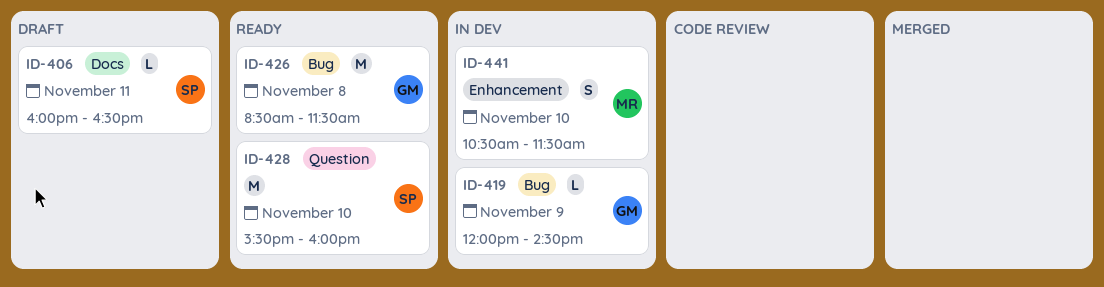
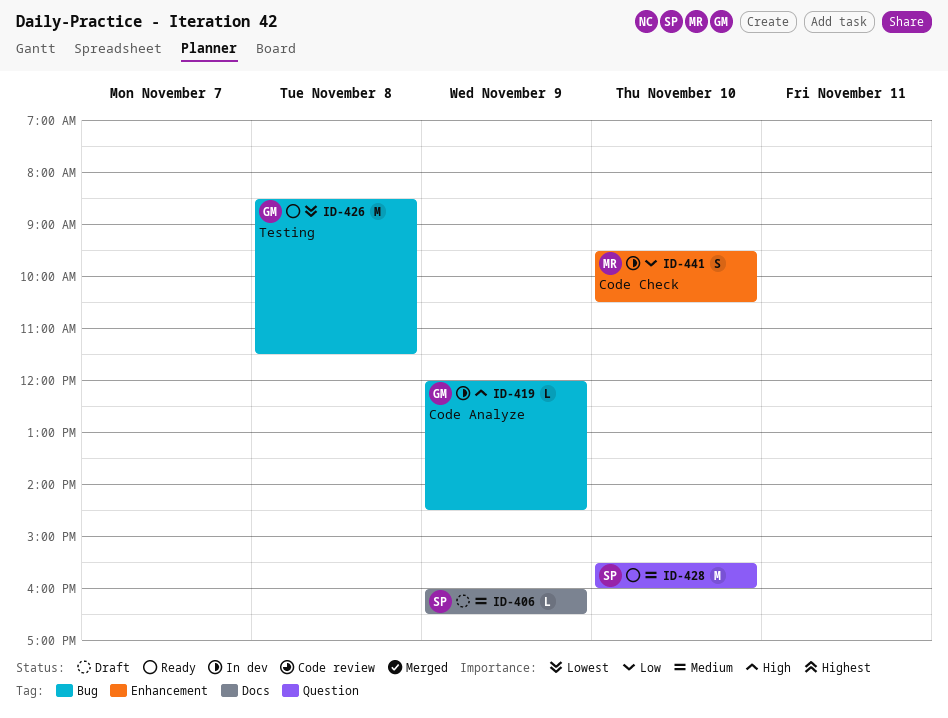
ID-406, day: Nov 11 -> Nov 9
ID-441, begins: 10:30 -> 09:30
ID-441, ends: 11:30 -> 10:30

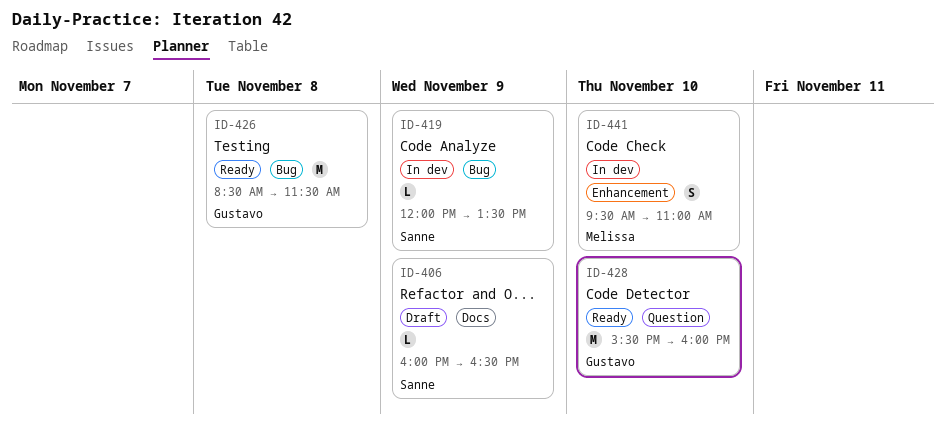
ID-419, owner: Gustavo -> Sanne
ID-419, ends: 14:30 -> 13:30
ID-428, owner: Sanne -> Gustavo
ID-441, ends: 10:30 -> 11:00

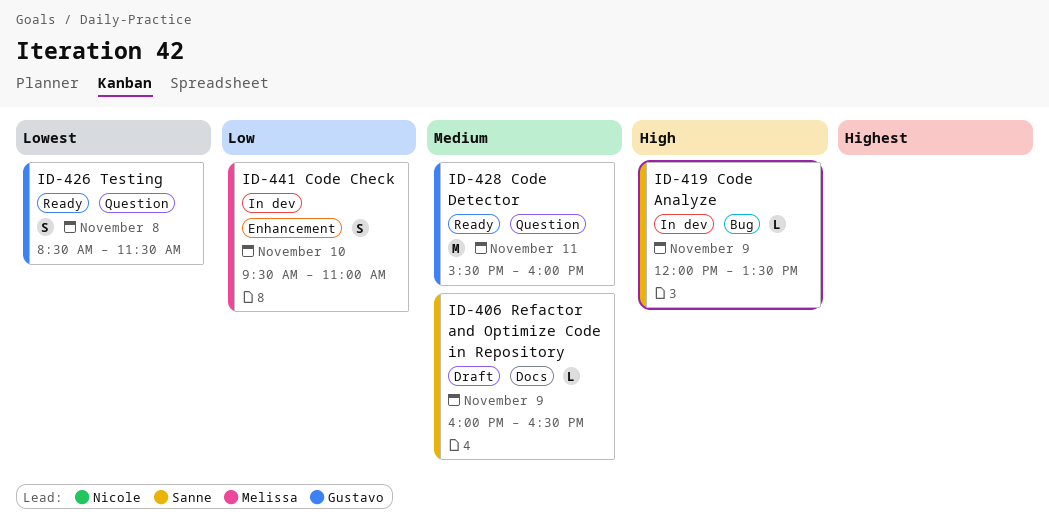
ID-426, label: Bug -> Question
ID-426, estimate: M -> S
ID-428, day: Nov 10 -> Nov 11

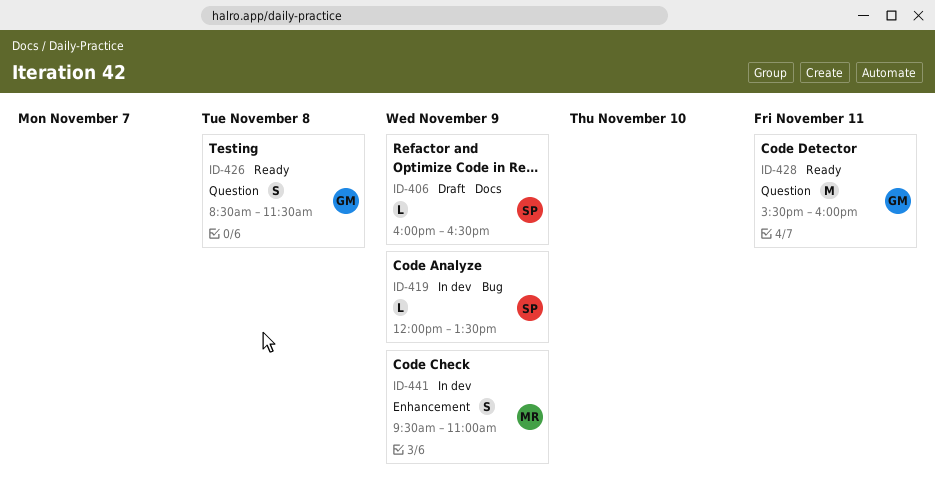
ID-441, day: Nov 10 -> Nov 9

